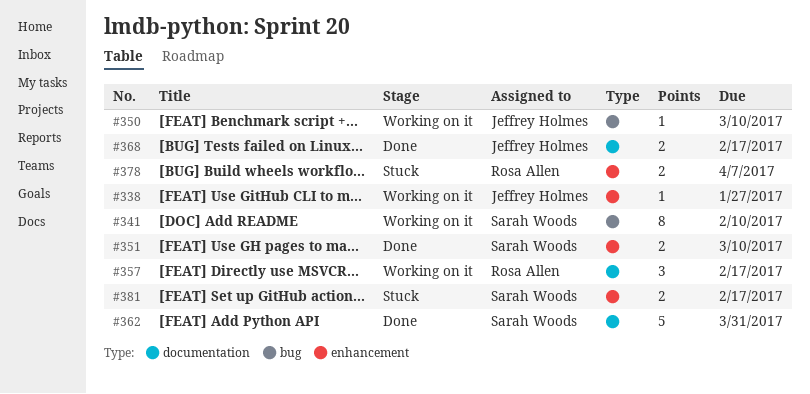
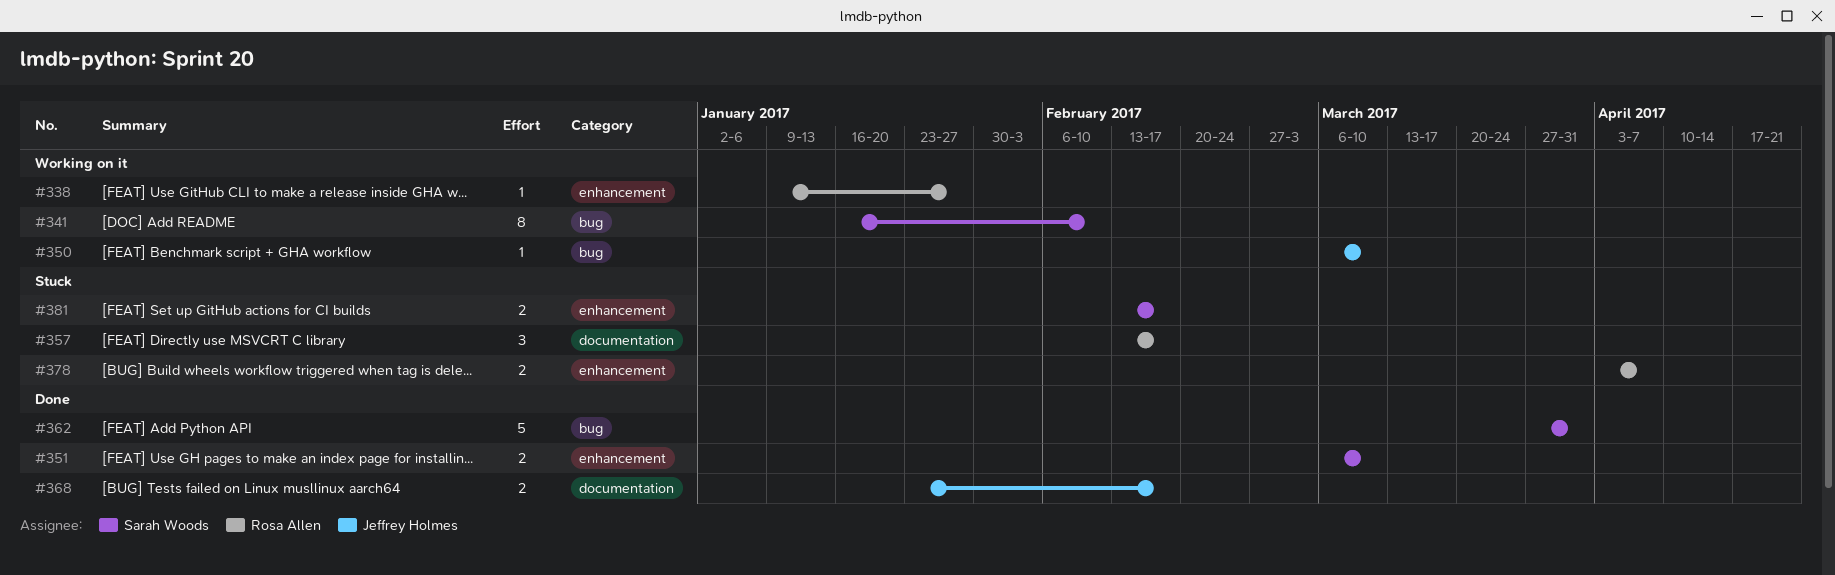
#338, owner: Jeffrey Holmes -> Rosa Allen
#357, status: Working on it -> Stuck
#362, label: documentation -> bug

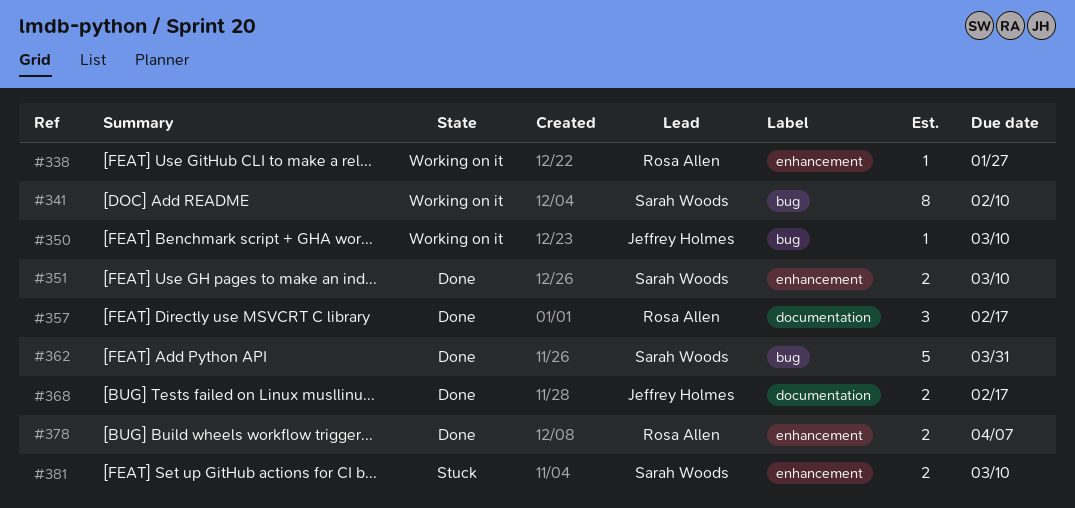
#357, status: Stuck -> Done
#378, status: Stuck -> Done
#381, due: Feb 17 -> Mar 10

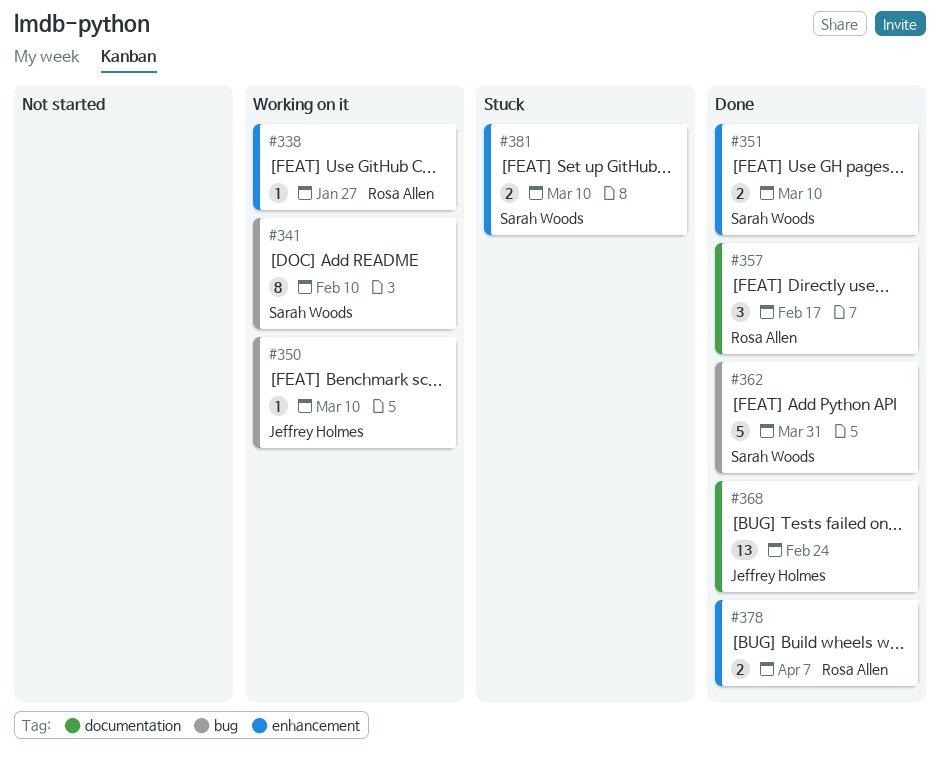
#368, estimate: 2 -> 13
#368, due: Feb 17 -> Feb 24

